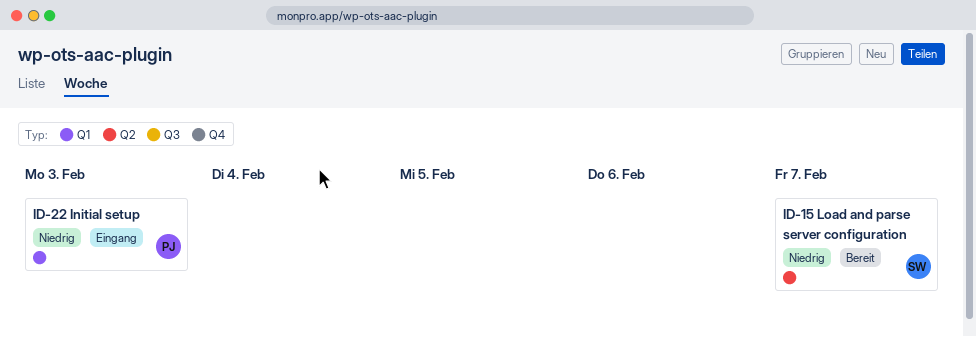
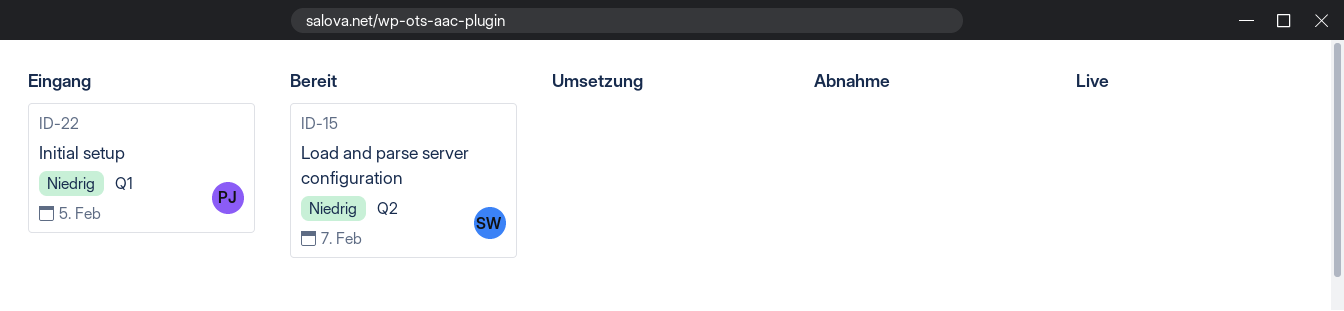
ID-22, due: Feb 3 -> Feb 5

